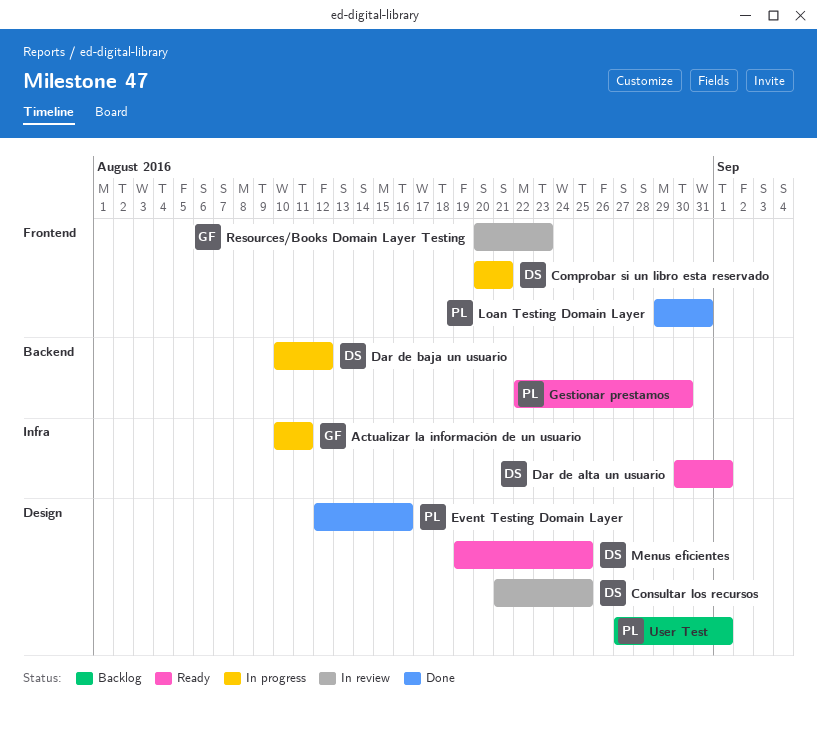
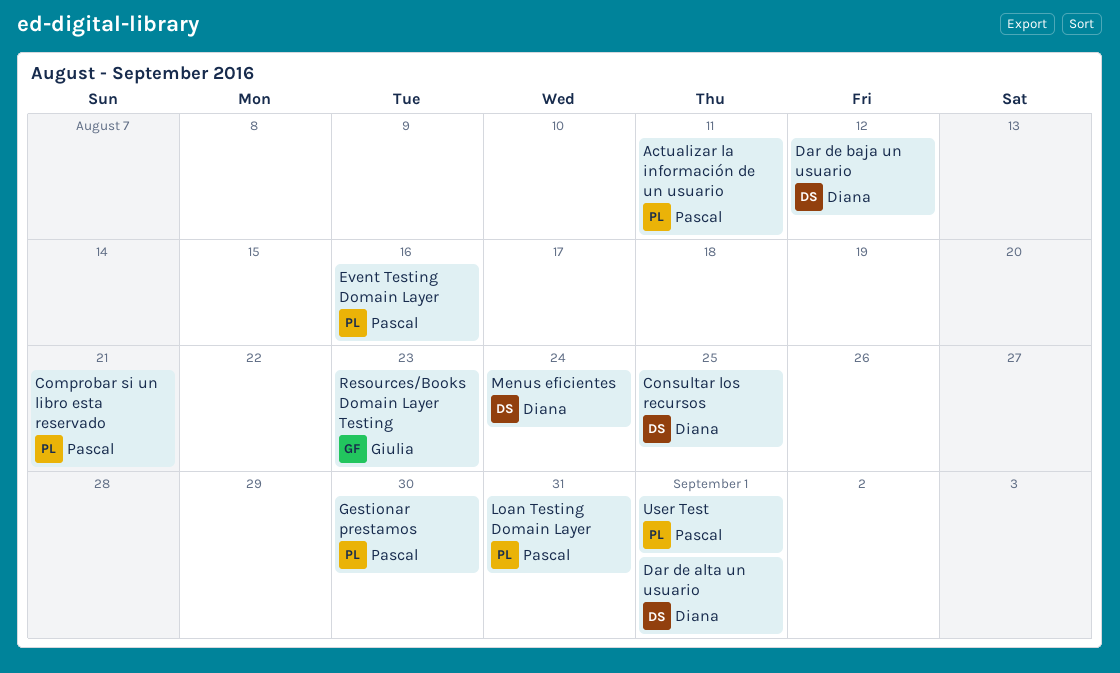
Actualizar la información de un usuario, owner: Giulia -> Pascal
Comprobar si un libro esta reservado, owner: Diana -> Pascal
Menus eficientes, due: Aug 25 -> Aug 24

